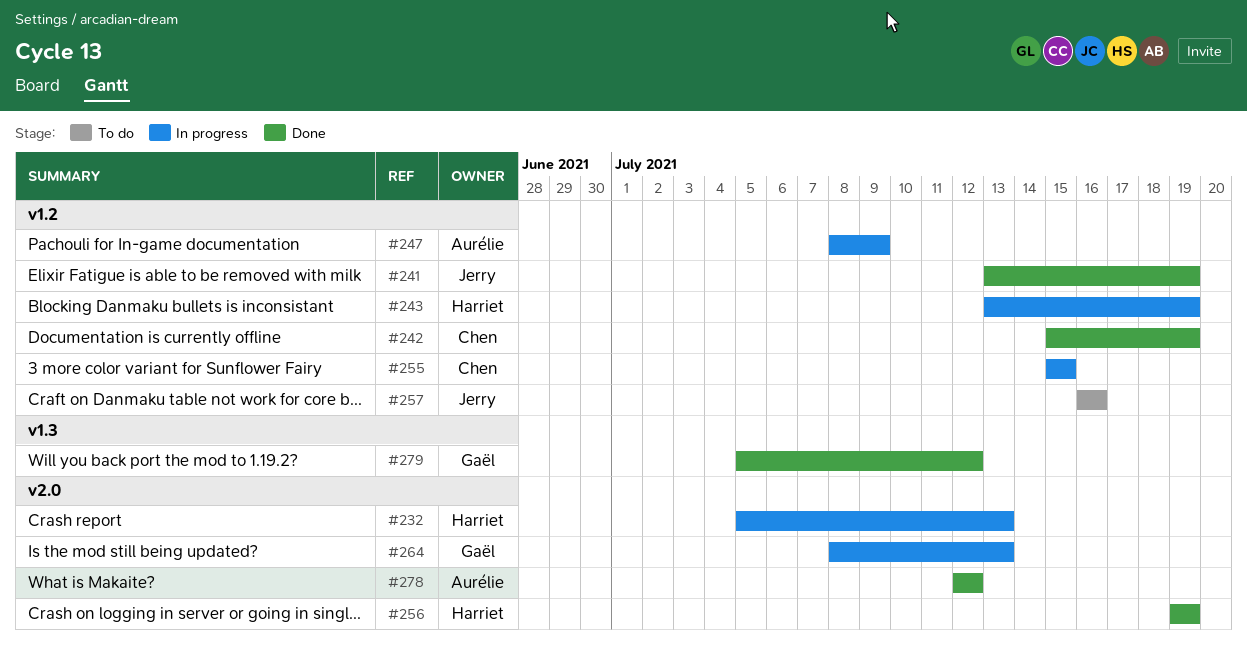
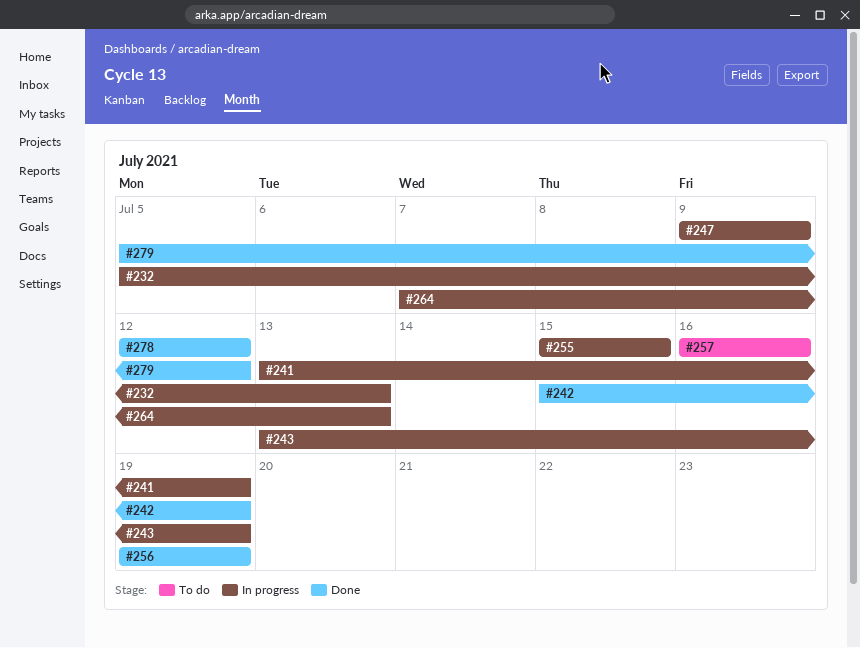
#241, status: Done -> In progress
#247, start: Jul 8 -> Jul 9
#264, start: Jul 8 -> Jul 7

